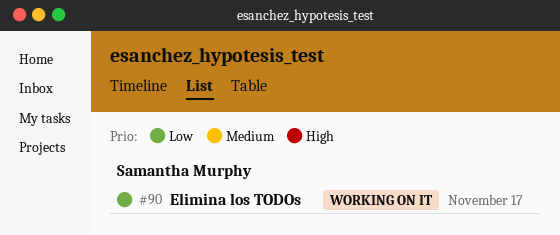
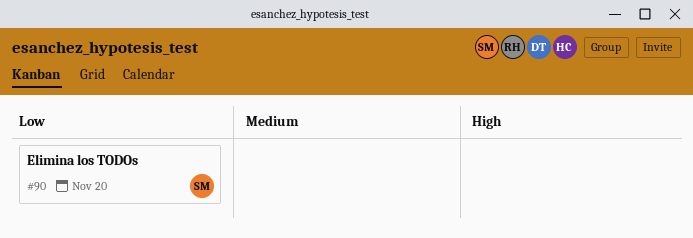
#90, due: Nov 17 -> Nov 20

